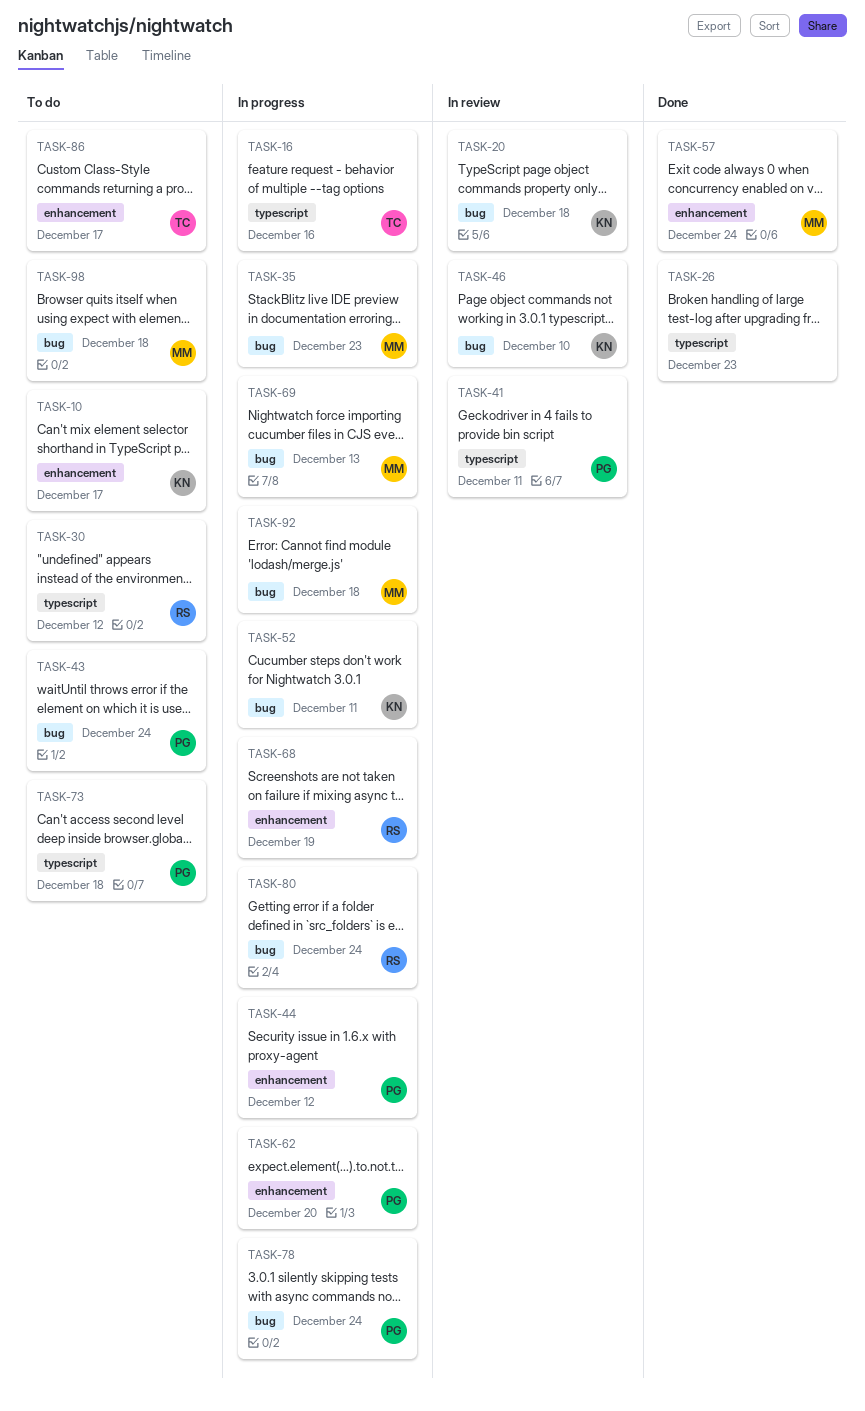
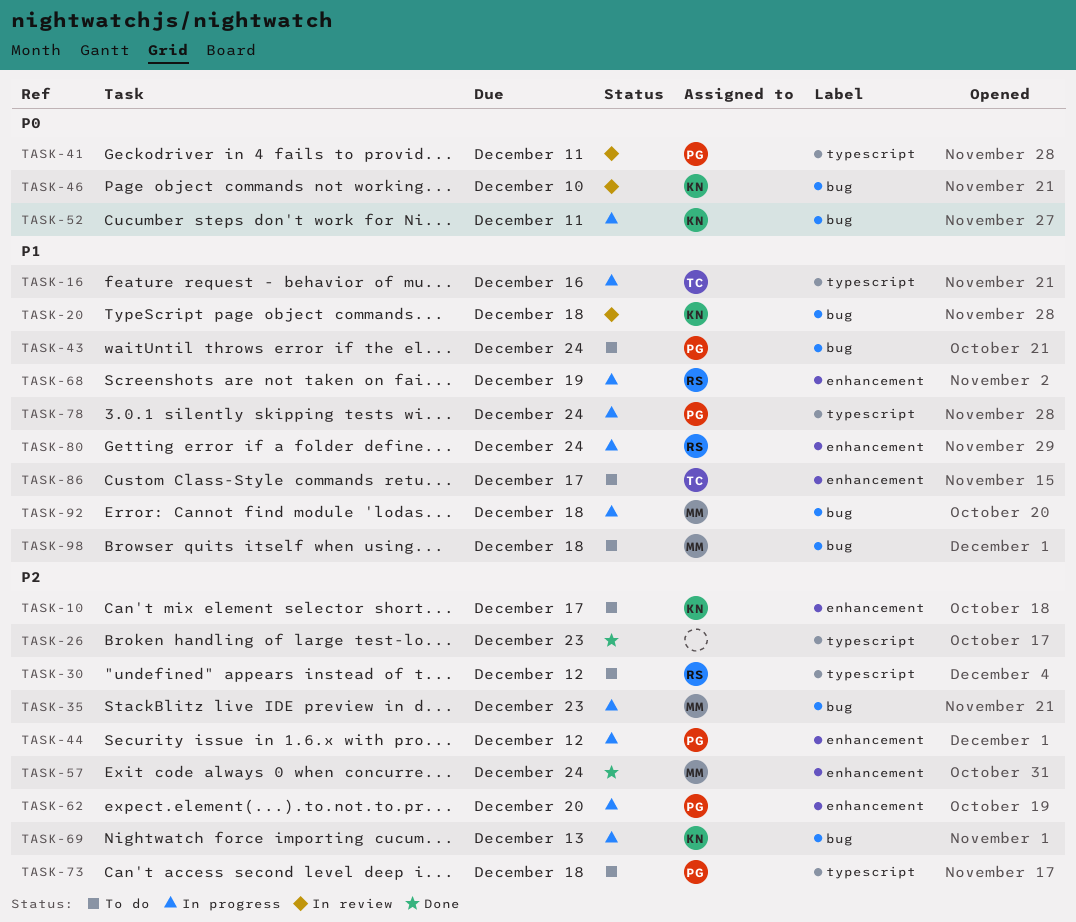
TASK-69, owner: MM -> KN
TASK-78, label: bug -> typescript
TASK-80, label: bug -> enhancement

